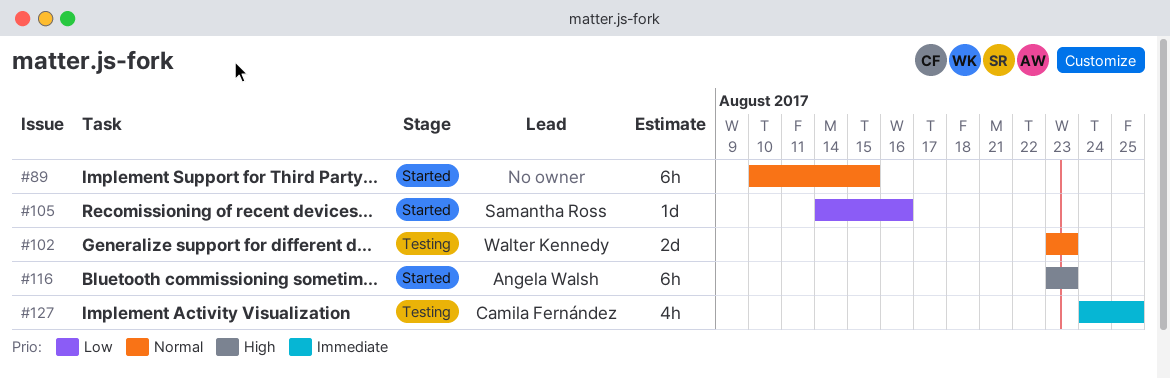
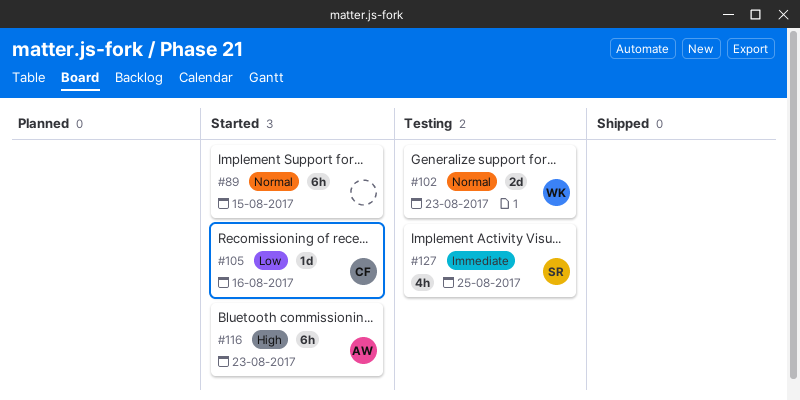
#105, owner: Samantha Ross -> Camila Fernández
#127, owner: Camila Fernández -> Samantha Ross

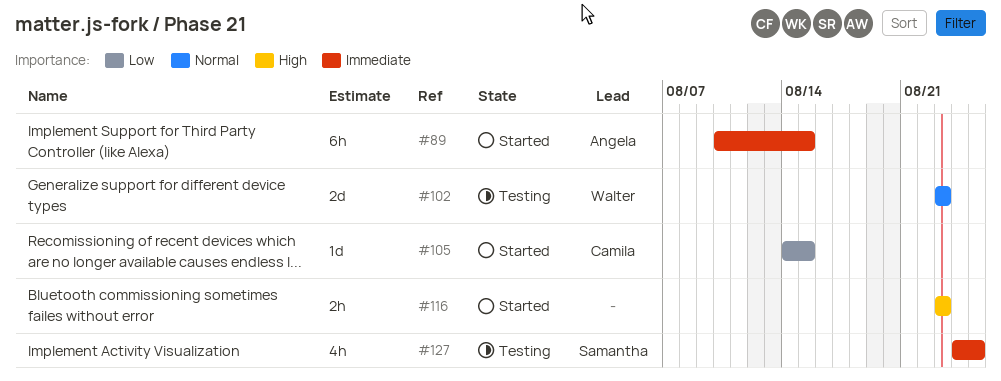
#89, owner: none -> Angela
#89, priority: Normal -> Immediate
#105, due: Aug 16 -> Aug 15
#116, owner: Angela -> none
#116, estimate: 6h -> 2h

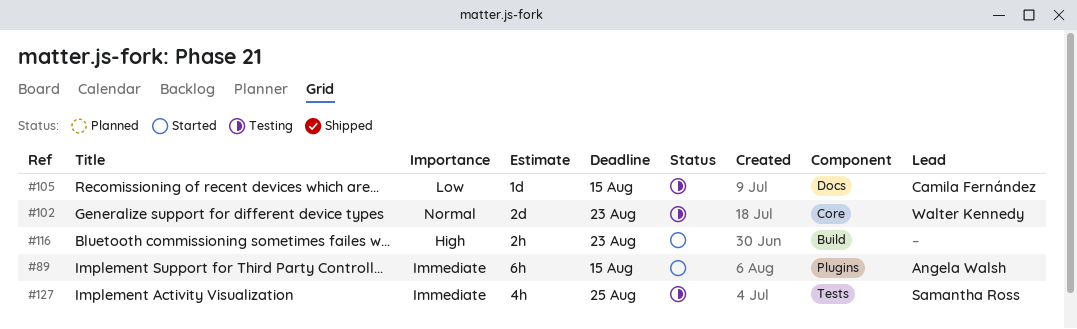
#105, status: Started -> Testing

